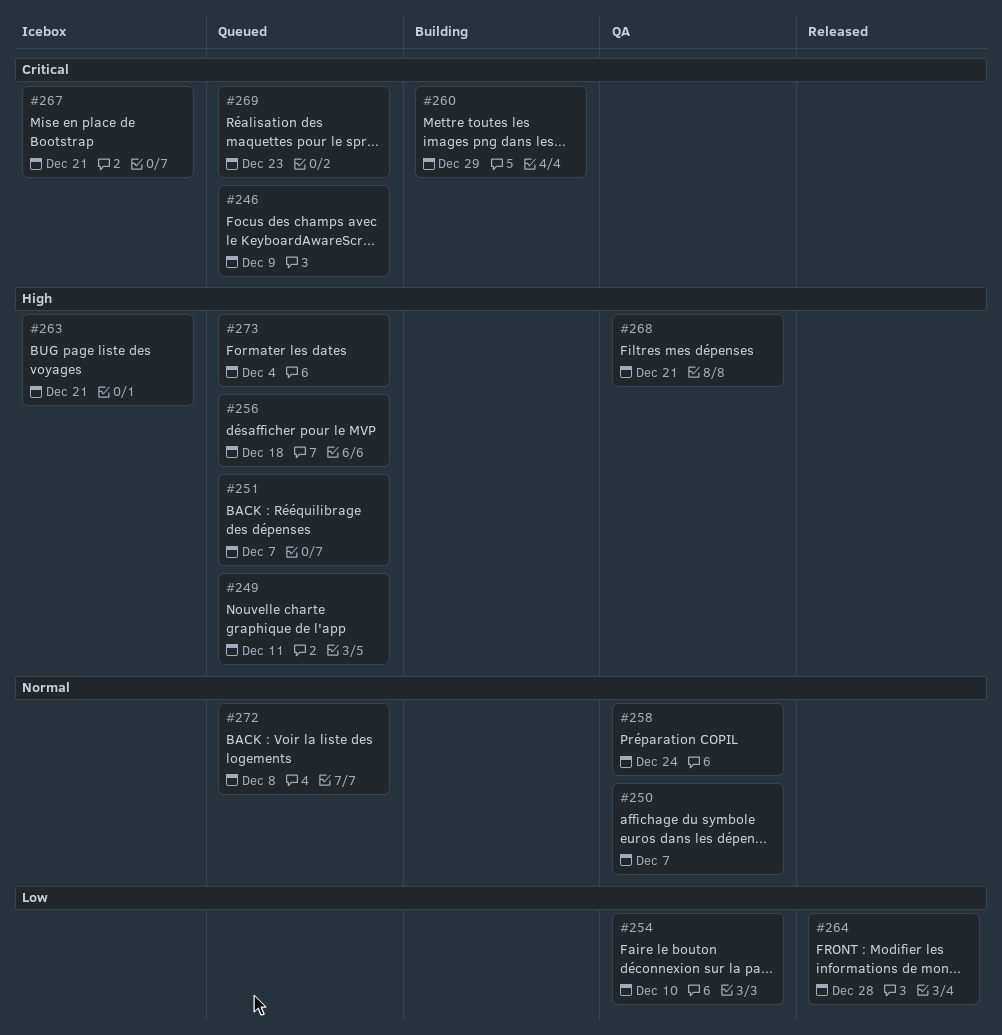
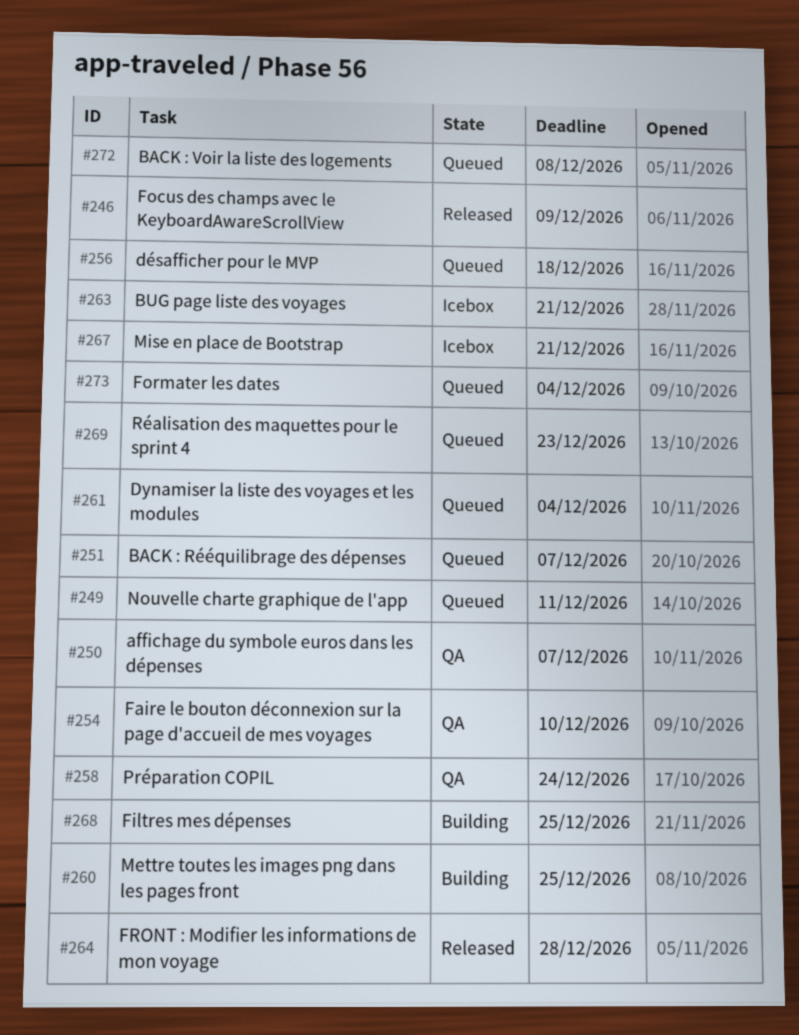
#246, status: Queued -> Released
#260, due: Dec 29 -> Dec 25
#261: none -> present
#268, status: QA -> Building
#268, due: Dec 21 -> Dec 25

